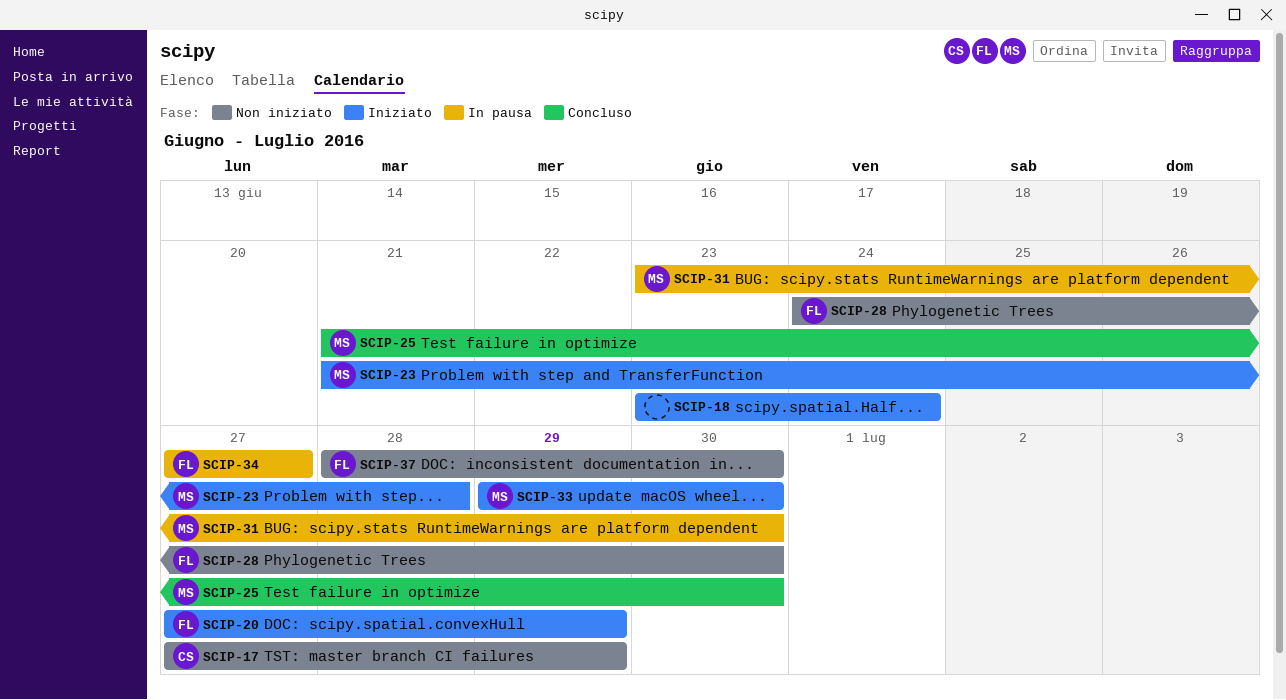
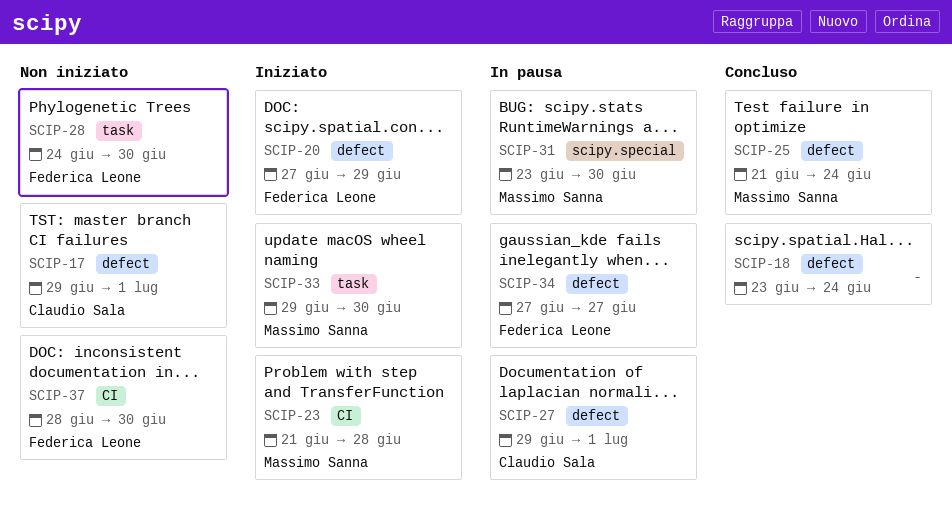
SCIP-17, start: Jun 27 -> Jun 29
SCIP-17, due: Jun 29 -> Jul 1
SCIP-18, status: Iniziato -> Concluso
SCIP-25, due: Jun 30 -> Jun 24
SCIP-27: none -> present

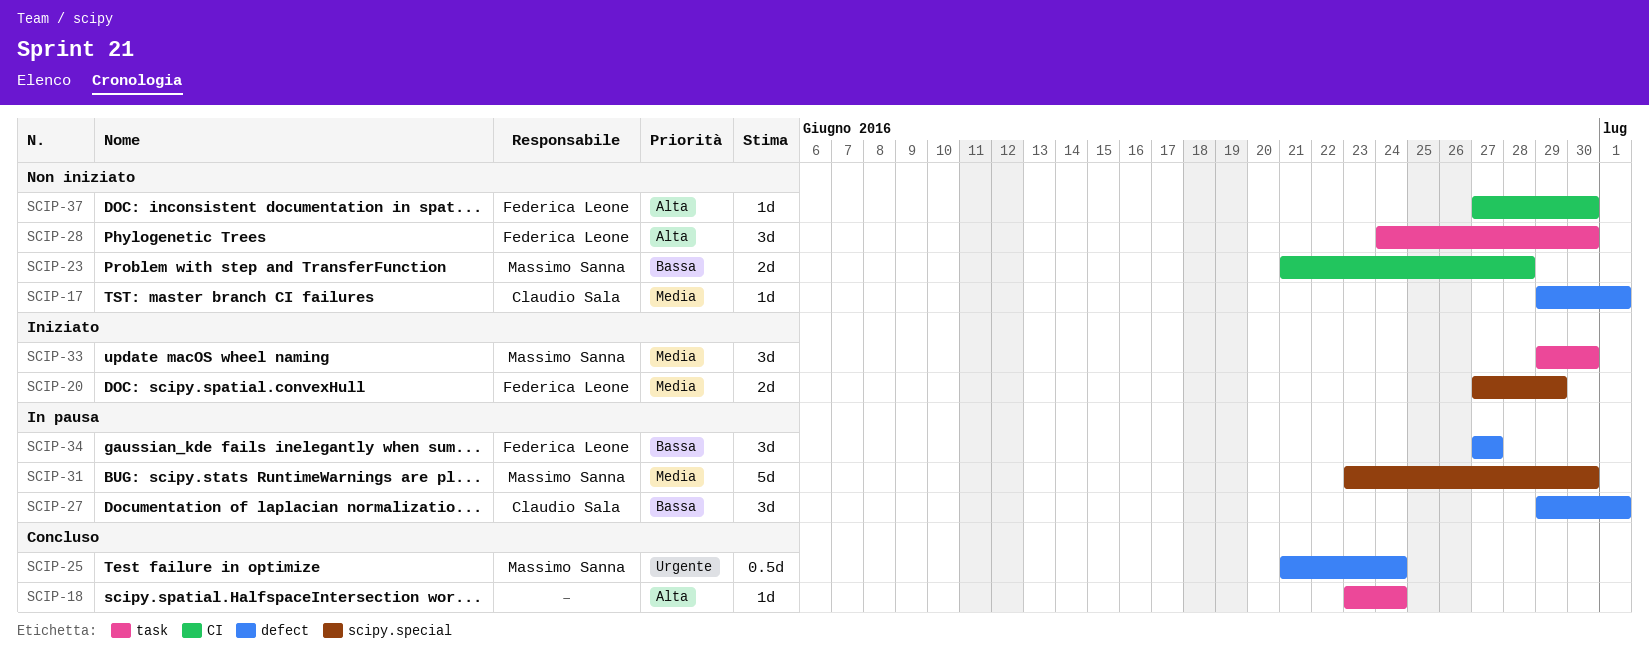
SCIP-18, label: defect -> task
SCIP-20, label: defect -> scipy.special
SCIP-23, status: Iniziato -> Non iniziato
SCIP-37, start: Jun 28 -> Jun 27

